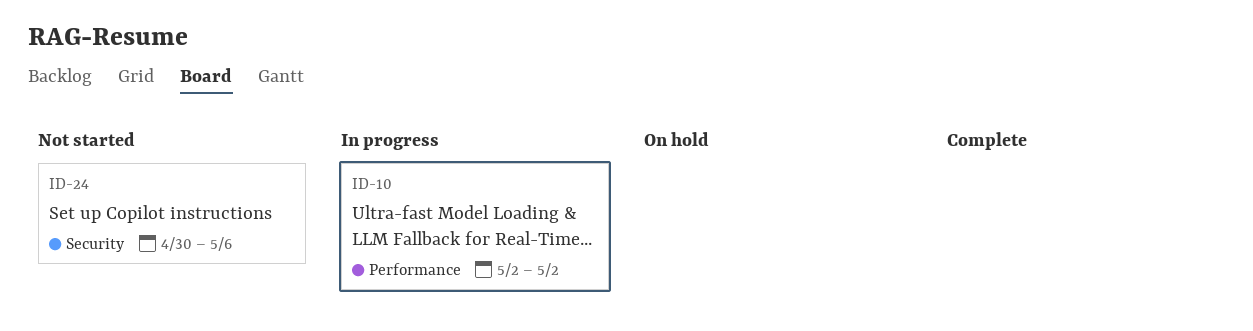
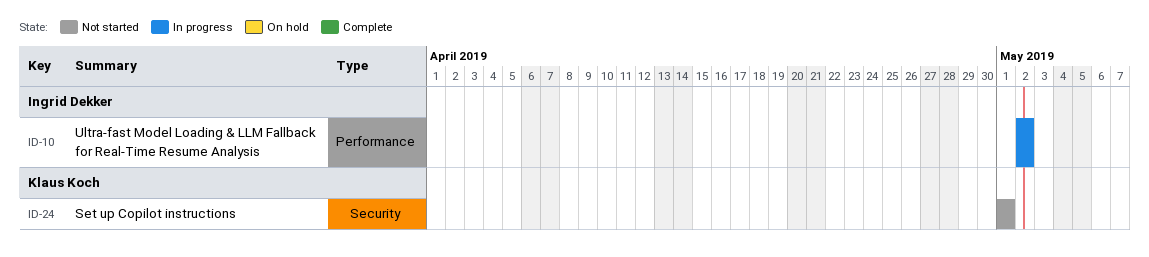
ID-24, start: Apr 30 -> May 1
ID-24, due: May 6 -> May 1

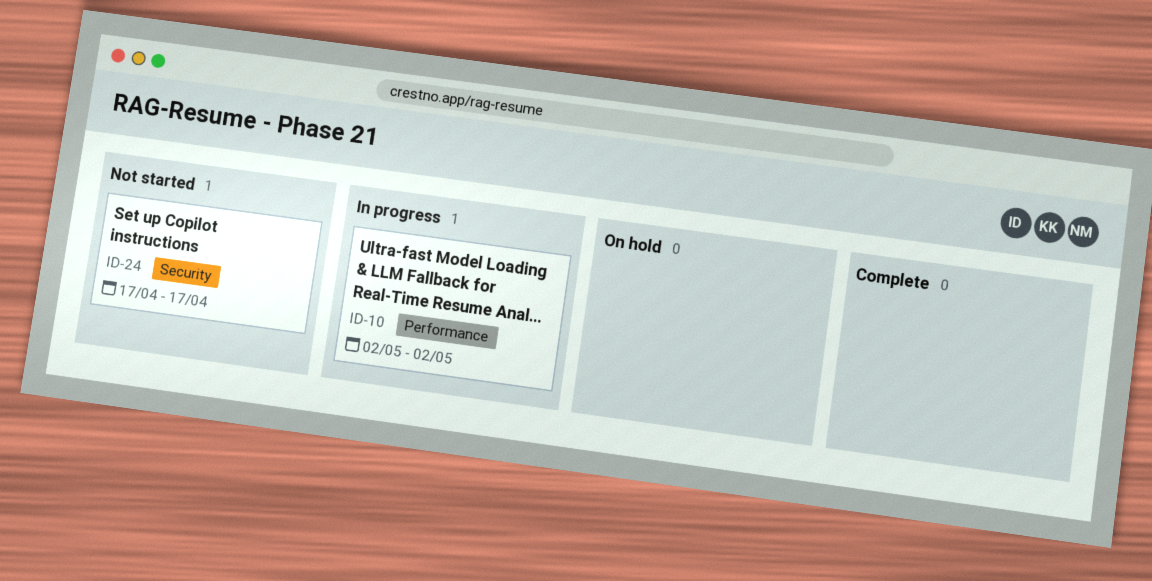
ID-24, start: May 1 -> Apr 17
ID-24, due: May 1 -> Apr 17

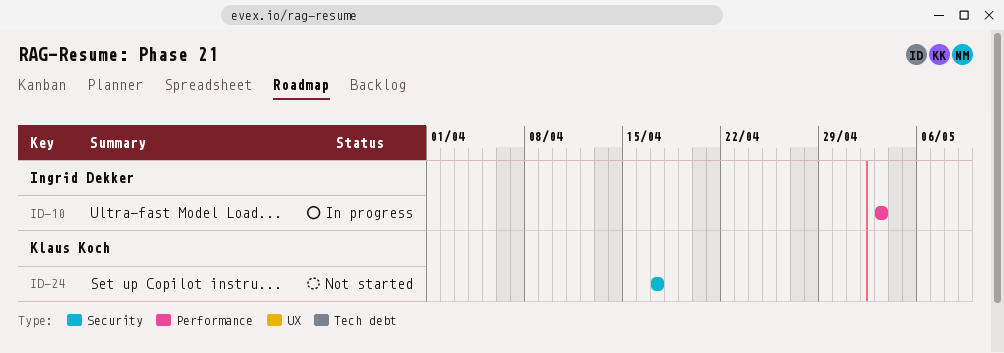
ID-10, start: May 2 -> May 3
ID-10, due: May 2 -> May 3

